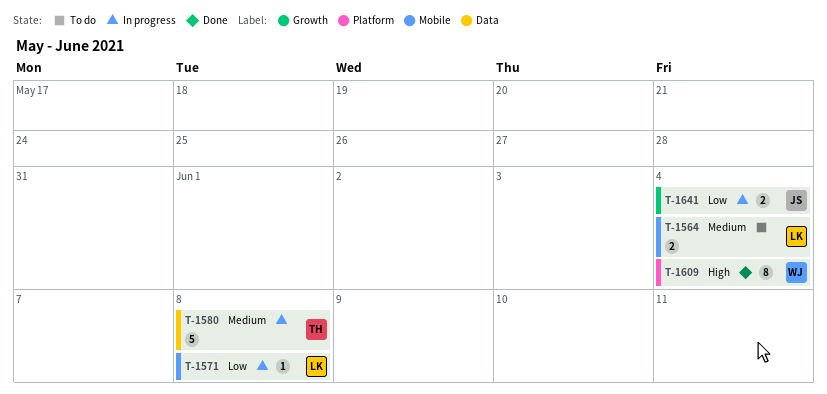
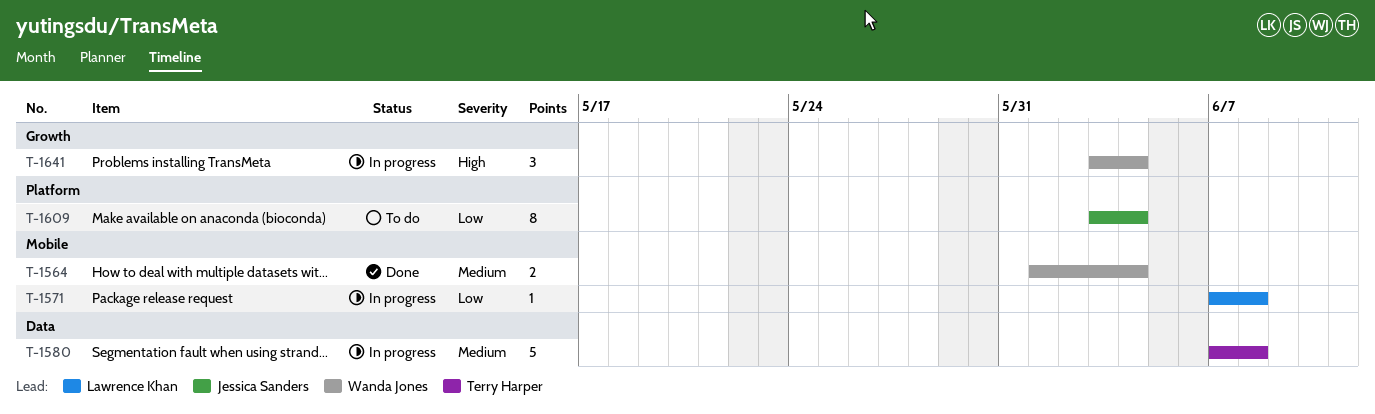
T-1564, status: To do -> Done
T-1564, owner: Lawrence Khan -> Wanda Jones
T-1609, status: Done -> To do
T-1609, owner: Wanda Jones -> Jessica Sanders
T-1609, priority: High -> Low
T-1641, owner: Jessica Sanders -> Wanda Jones
T-1641, priority: Low -> High
T-1641, estimate: 2 -> 3

